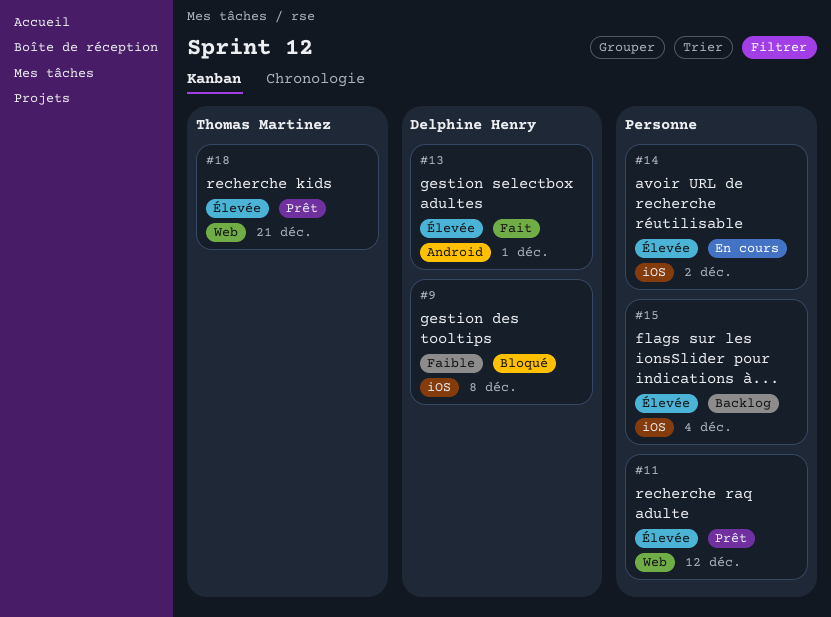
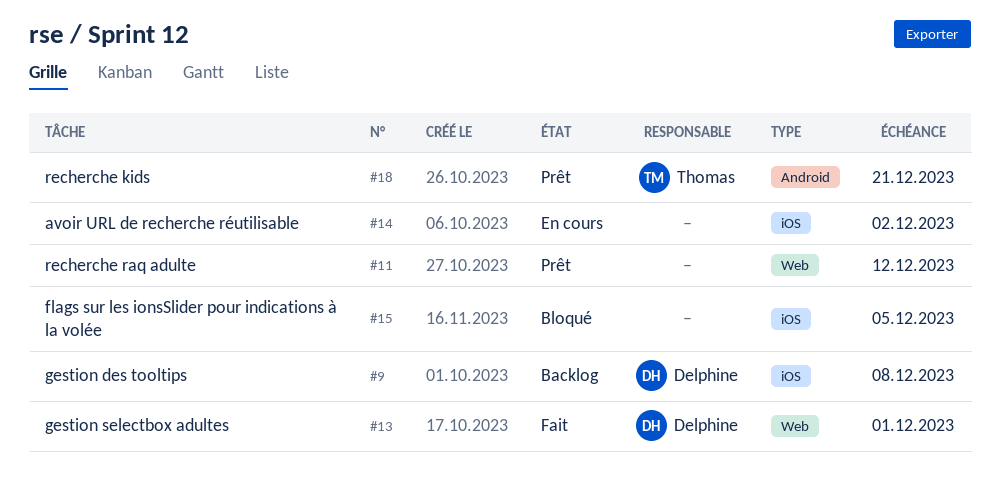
#9, status: Bloqué -> Backlog
#13, label: Android -> Web
#15, status: Backlog -> Bloqué
#15, due: Dec 4 -> Dec 5
#18, label: Web -> Android

